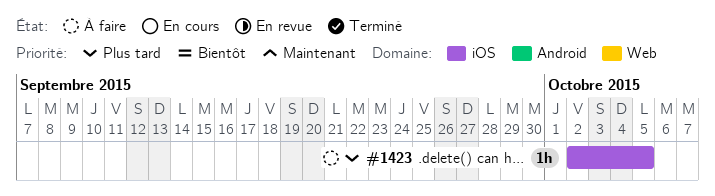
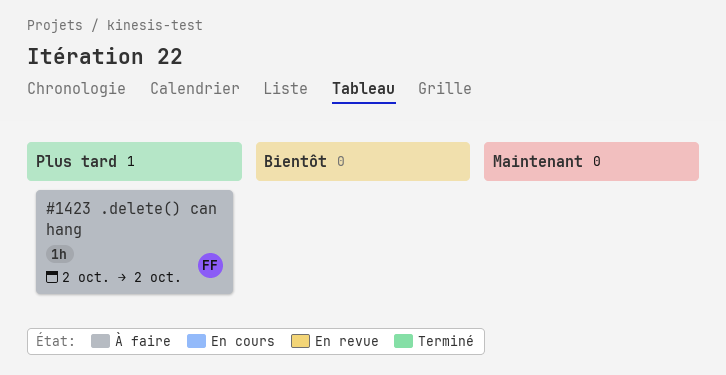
#1423, due: Oct 5 -> Oct 2

